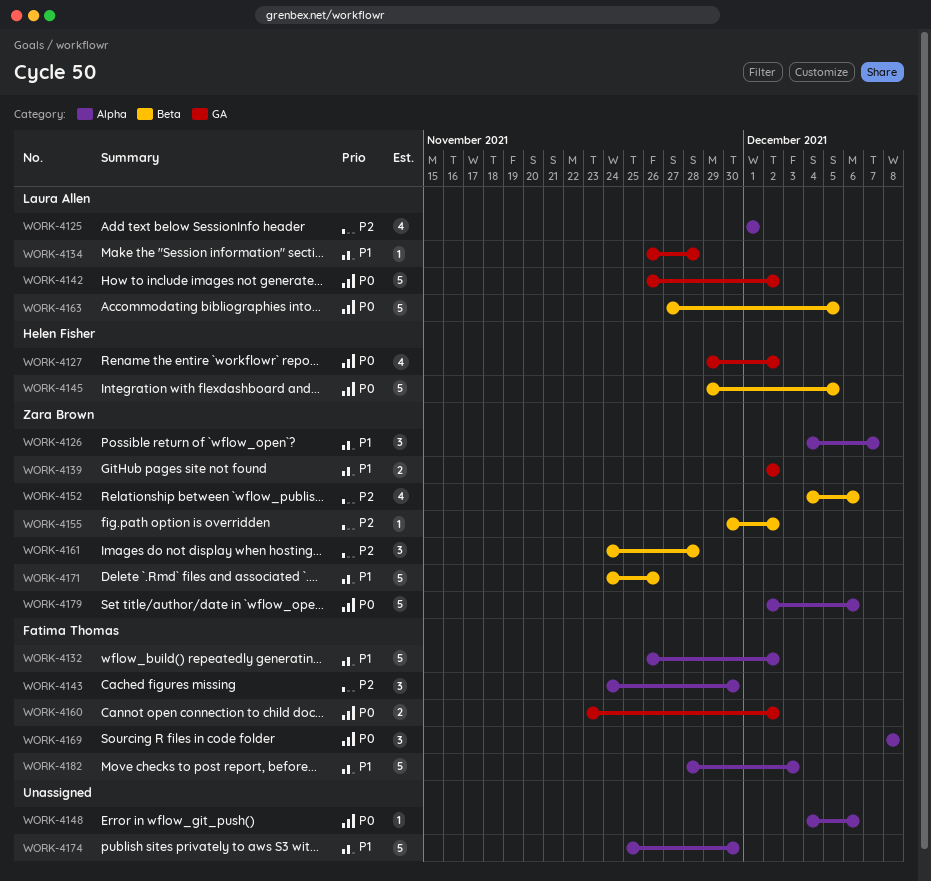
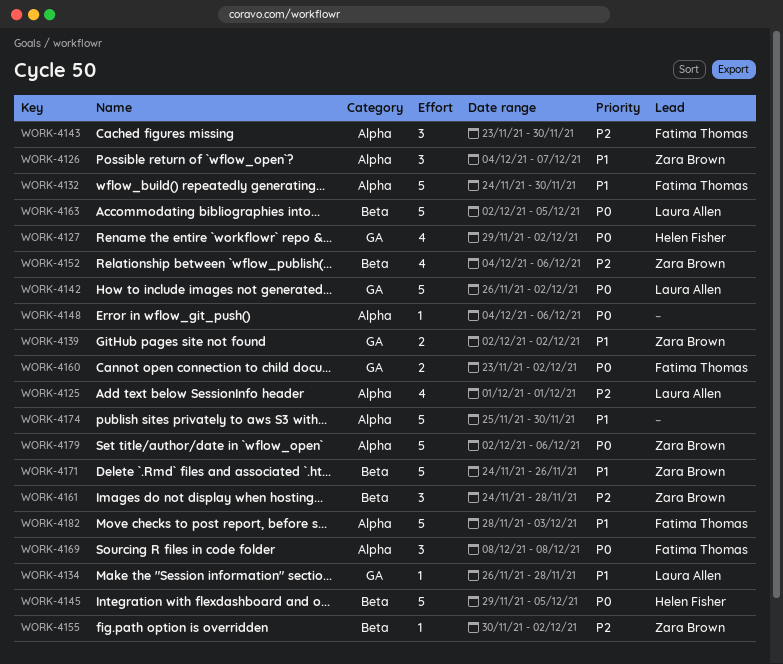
WORK-4132, start: Nov 26 -> Nov 24
WORK-4132, due: Dec 2 -> Nov 30
WORK-4143, start: Nov 24 -> Nov 23
WORK-4163, start: Nov 27 -> Dec 2

